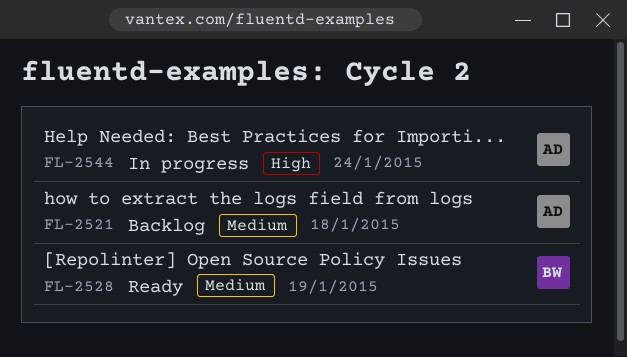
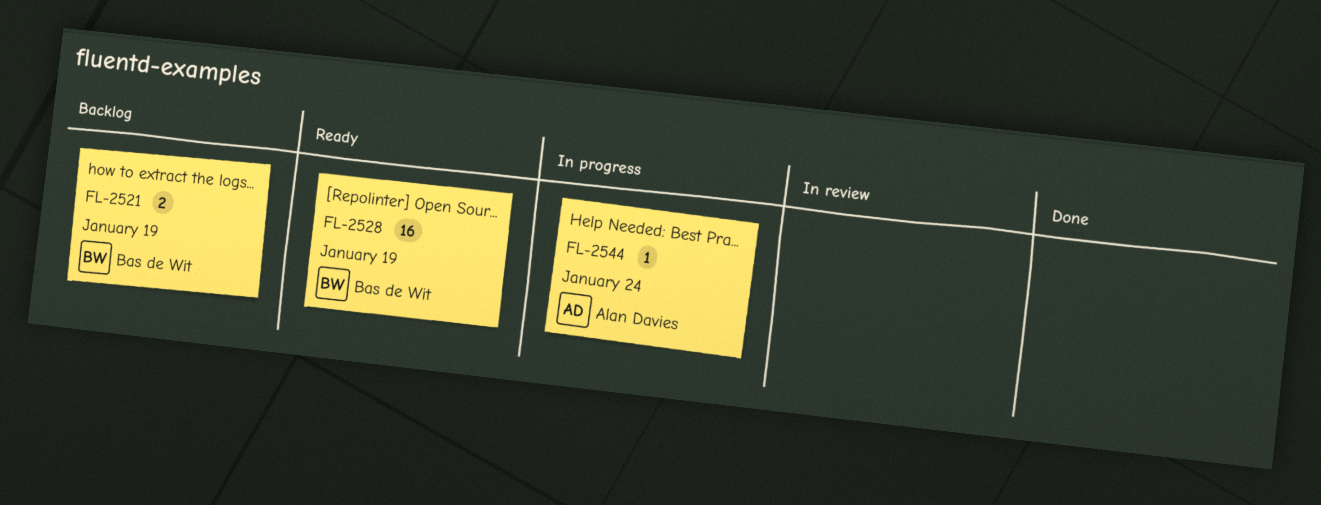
FL-2521, owner: Alan Davies -> Bas de Wit
FL-2521, due: Jan 18 -> Jan 19

